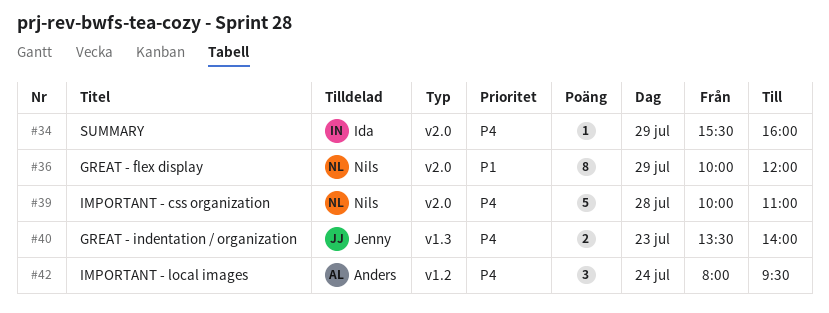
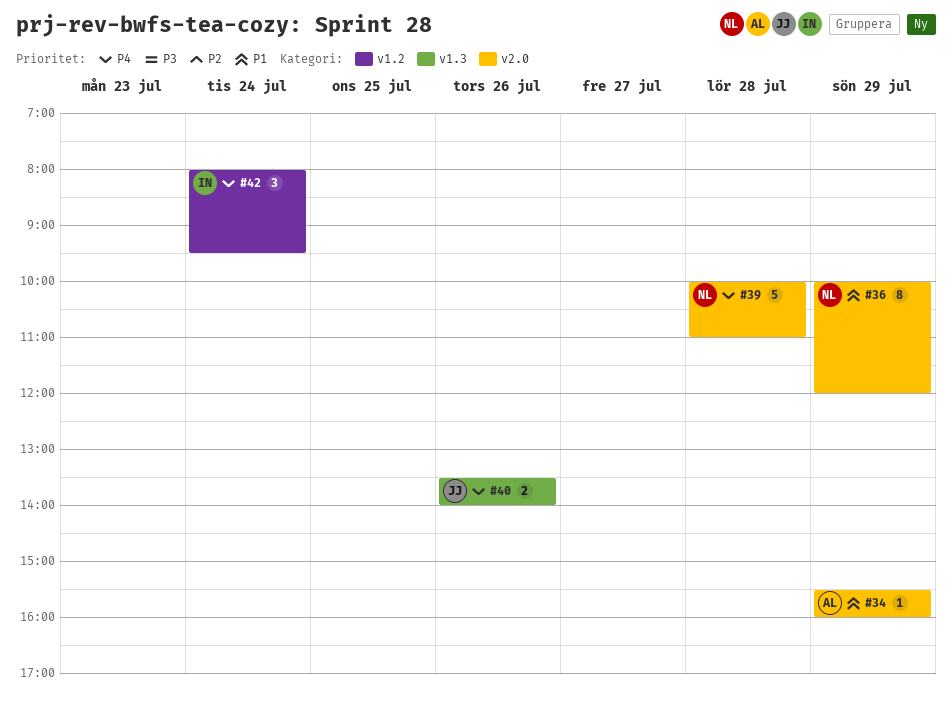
#34, owner: Ida -> Anders
#34, priority: P4 -> P1
#40, day: Jul 23 -> Jul 26
#42, owner: Anders -> Ida

